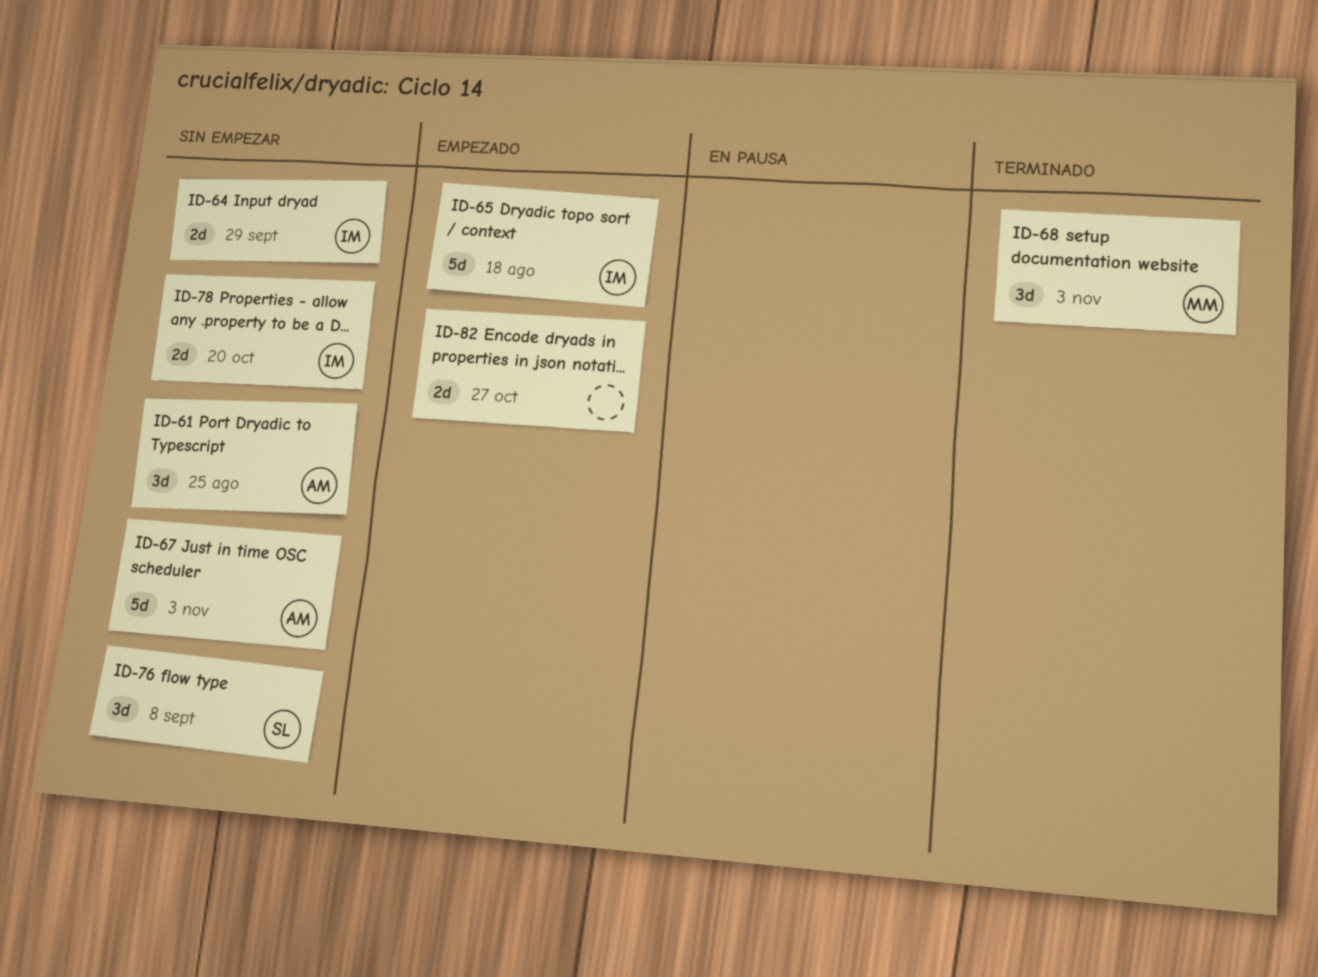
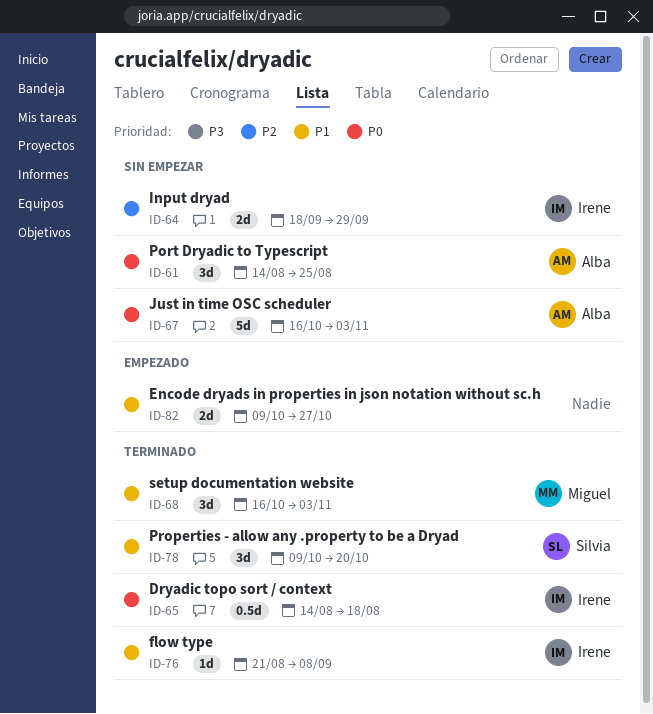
ID-65, status: Empezado -> Terminado
ID-65, estimate: 5d -> 0.5d
ID-76, status: Sin empezar -> Terminado
ID-76, owner: Silvia -> Irene
ID-76, estimate: 3d -> 1d
ID-78, status: Sin empezar -> Terminado
ID-78, owner: Irene -> Silvia
ID-78, estimate: 2d -> 3d

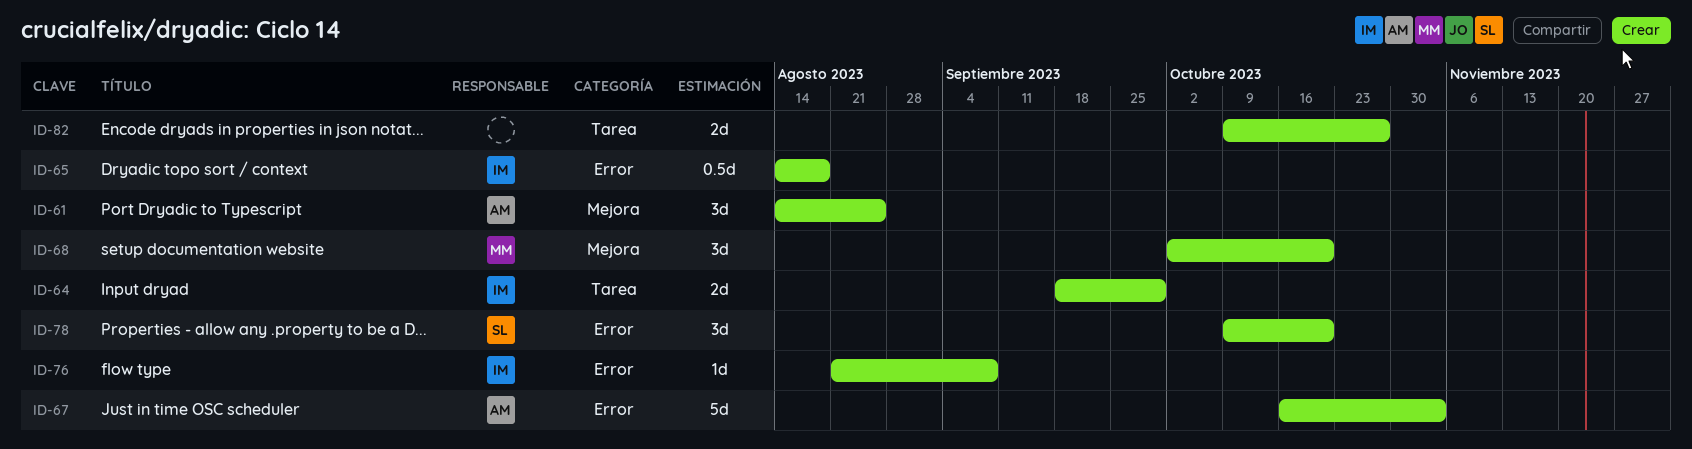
ID-68, start: Oct 16 -> Oct 2
ID-68, due: Nov 3 -> Oct 20

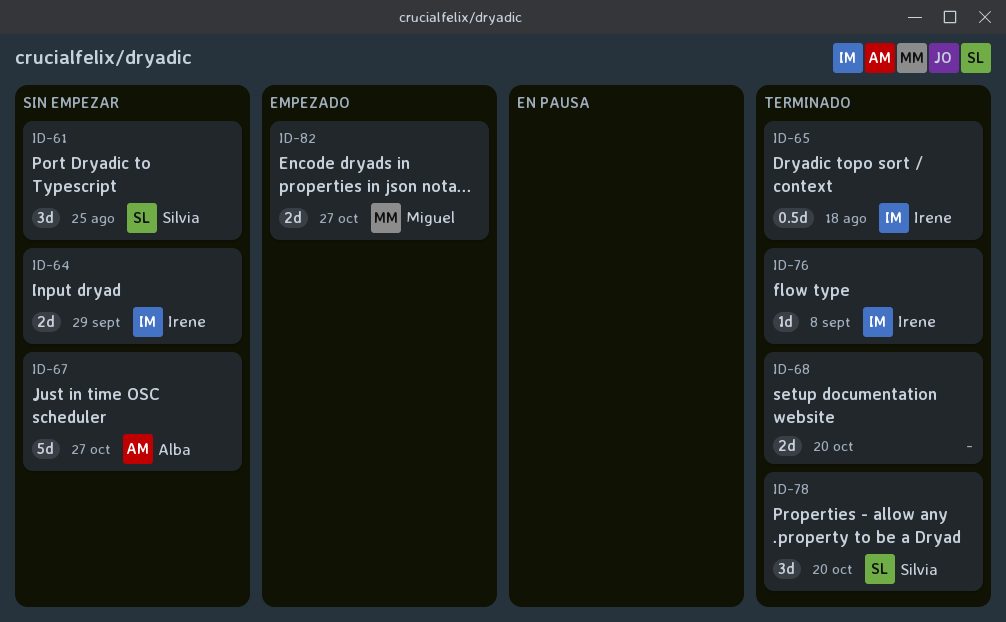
ID-61, owner: Alba -> Silvia
ID-67, due: Nov 3 -> Oct 27
ID-68, owner: Miguel -> none
ID-68, estimate: 3d -> 2d
ID-82, owner: none -> Miguel

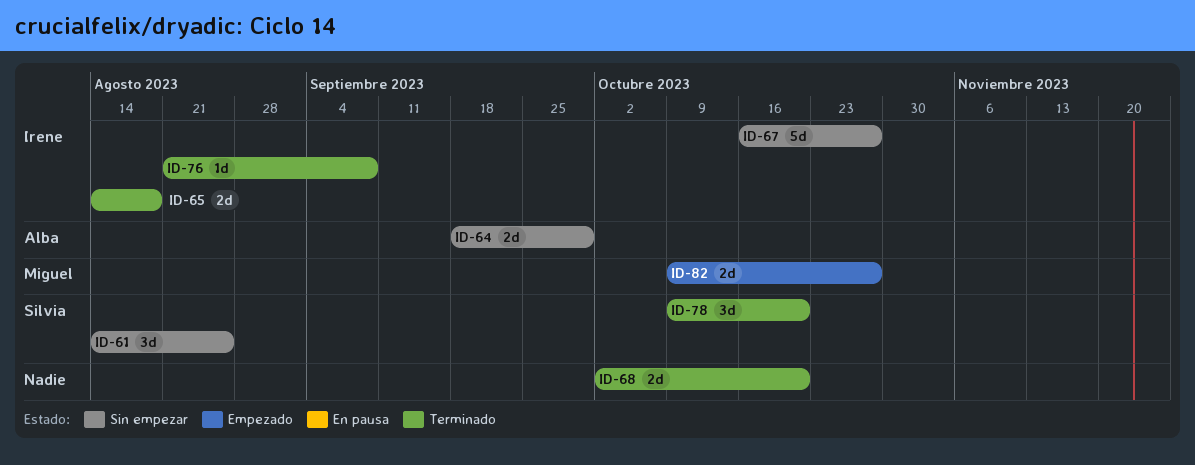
ID-64, owner: Irene -> Alba
ID-65, estimate: 0.5d -> 2d
ID-67, owner: Alba -> Irene

